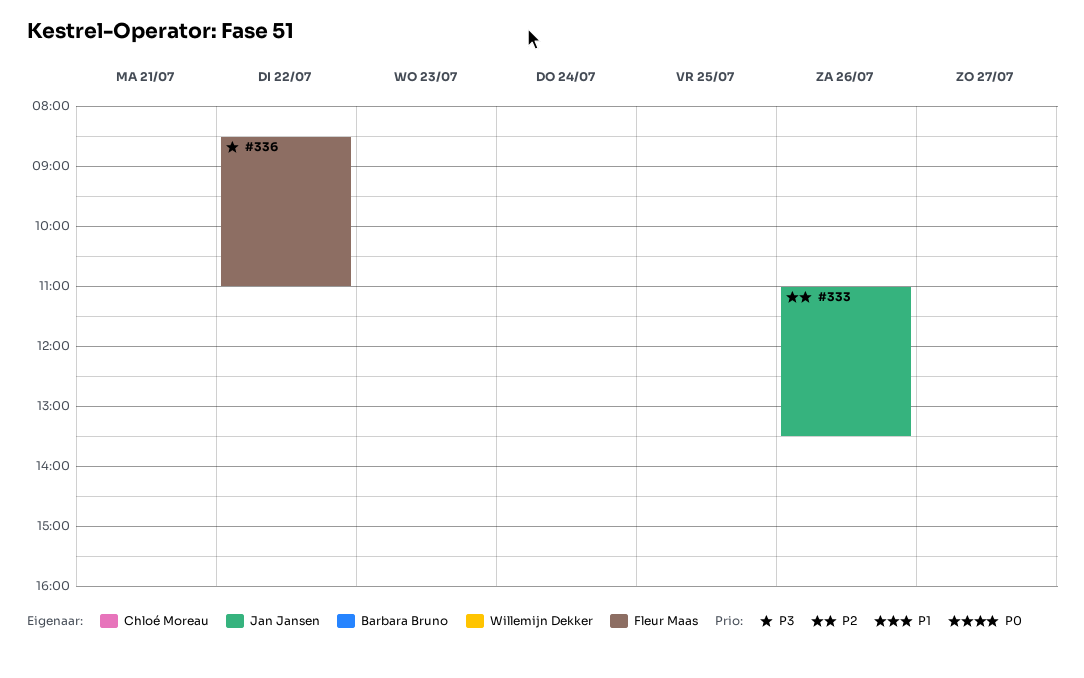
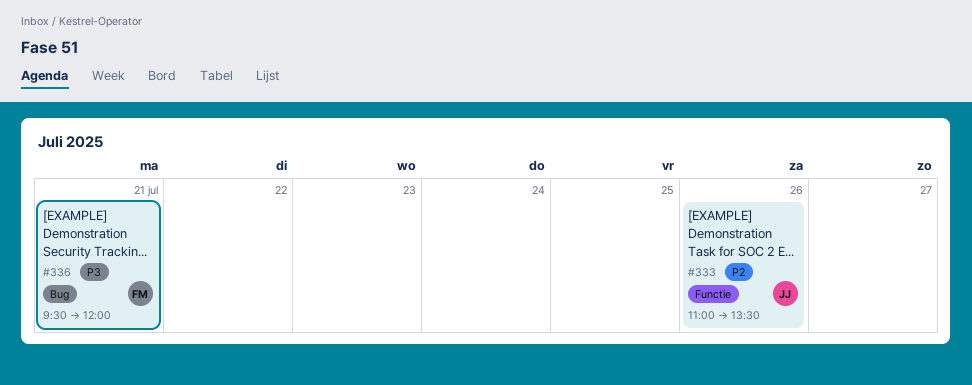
#336, day: Jul 22 -> Jul 21
#336, begins: 08:30 -> 09:30
#336, ends: 11:00 -> 12:00

